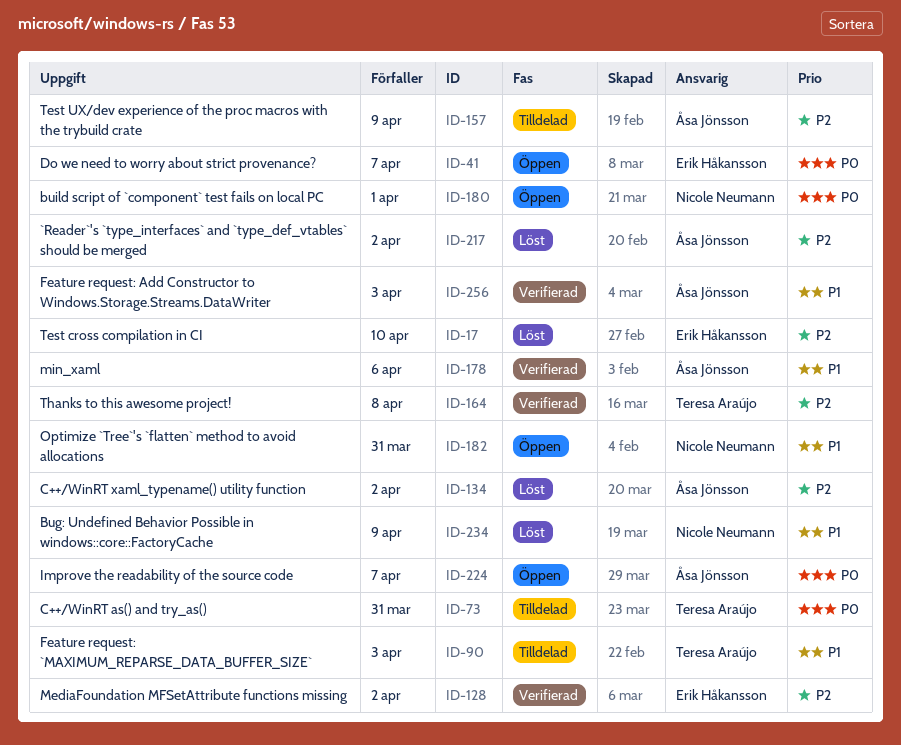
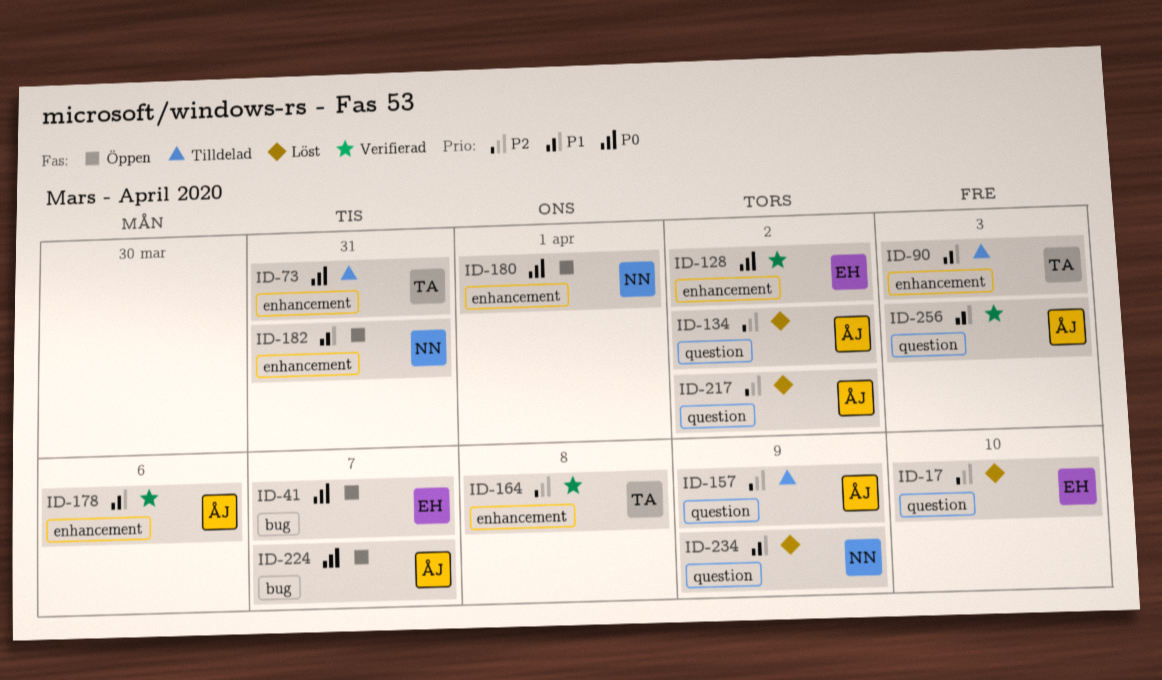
ID-128, priority: P2 -> P0

